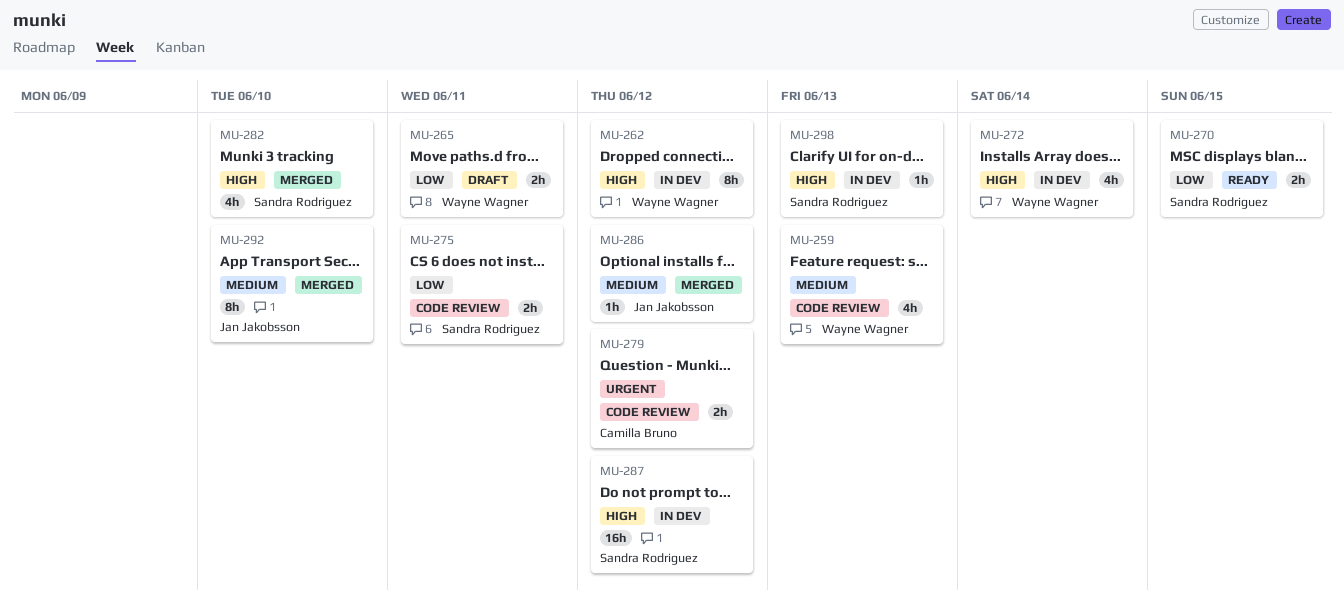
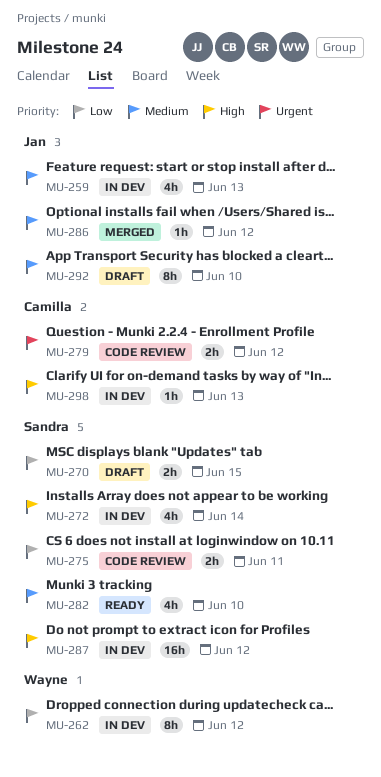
MU-259, status: Code review -> In dev
MU-259, owner: Wayne Wagner -> Jan Jakobsson
MU-262, priority: High -> Low
MU-265: present -> none
MU-270, status: Ready -> Draft
MU-272, owner: Wayne Wagner -> Sandra Rodriguez
MU-282, status: Merged -> Ready
MU-282, priority: High -> Medium
MU-292, status: Merged -> Draft
MU-298, owner: Sandra Rodriguez -> Camilla Bruno

